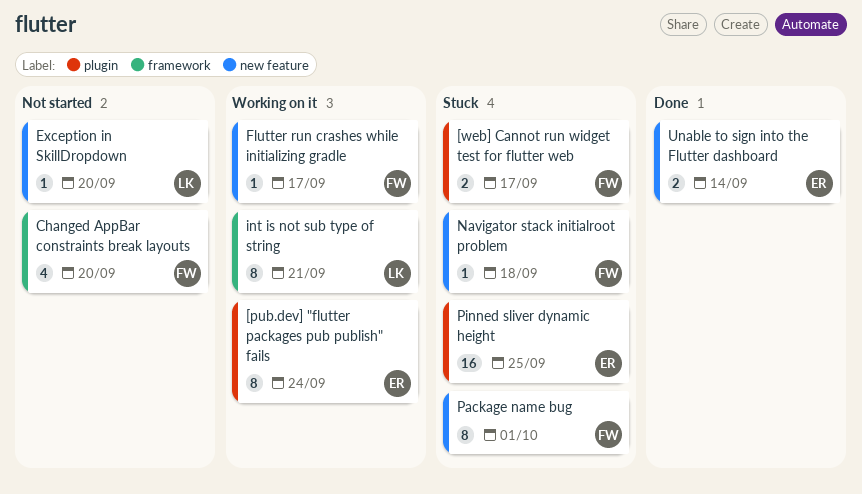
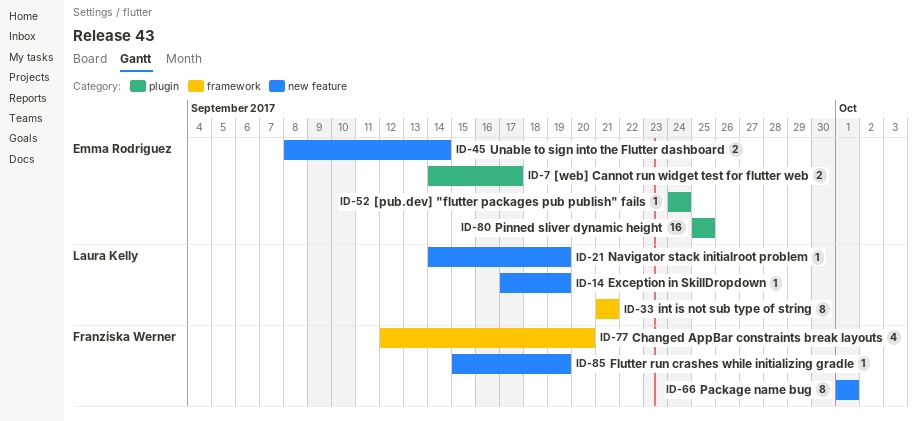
[pub.dev] "flutter packages pub publish" fails, estimate: 8 -> 1
[web] Cannot run widget test for flutter web, owner: Franziska Werner -> Emma Rodriguez
Exception in SkillDropdown, due: Sep 20 -> Sep 19
Flutter run crashes while initializing gradle, due: Sep 17 -> Sep 19
Navigator stack initialroot problem, owner: Franziska Werner -> Laura Kelly
Navigator stack initialroot problem, due: Sep 18 -> Sep 19

